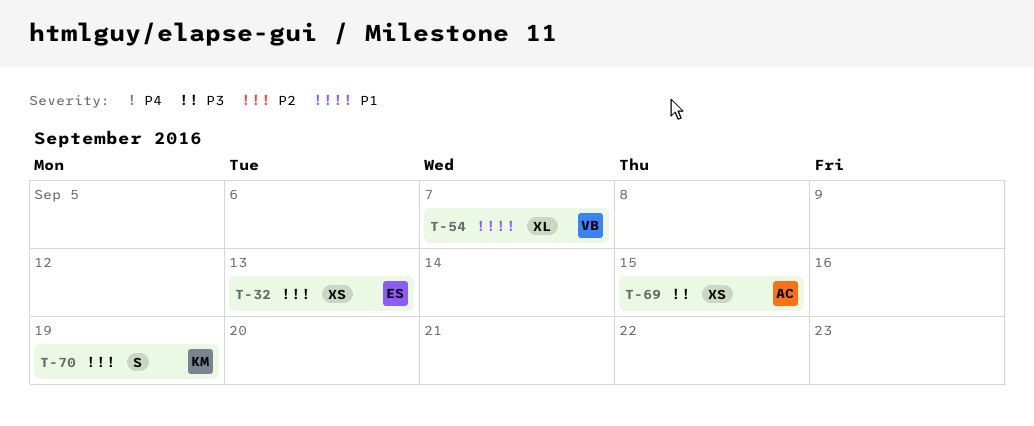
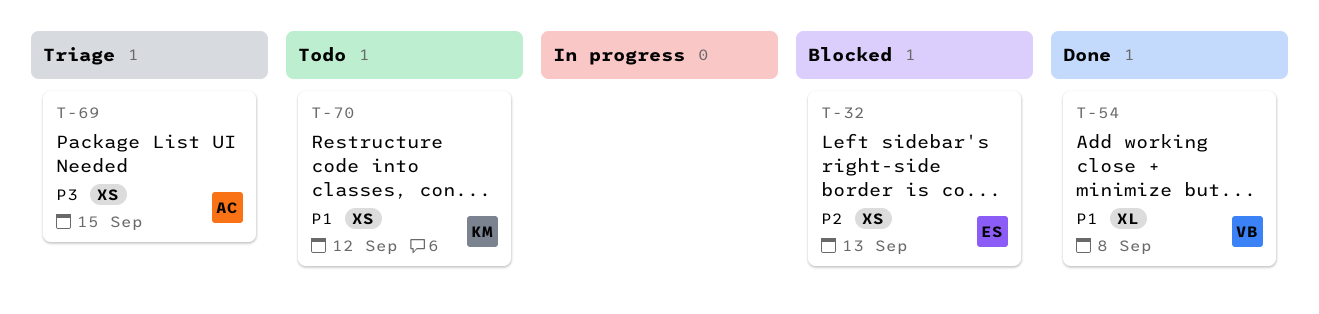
T-54, due: Sep 7 -> Sep 8
T-70, priority: P2 -> P1
T-70, estimate: S -> XS
T-70, due: Sep 19 -> Sep 12

